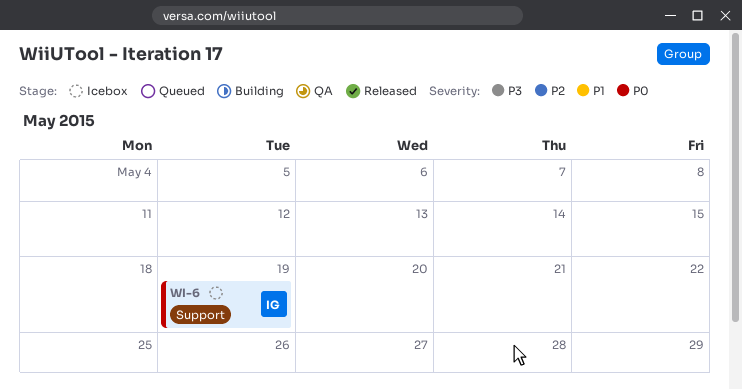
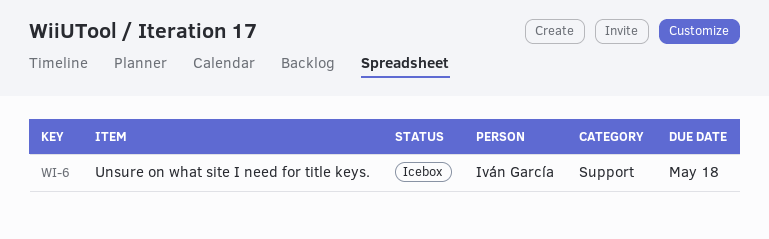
WI-6, due: May 19 -> May 18

